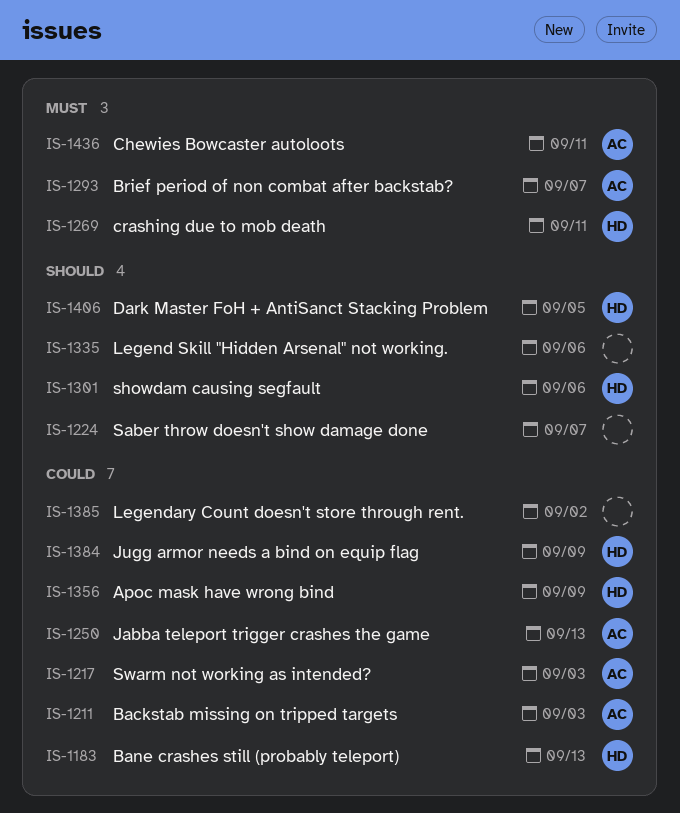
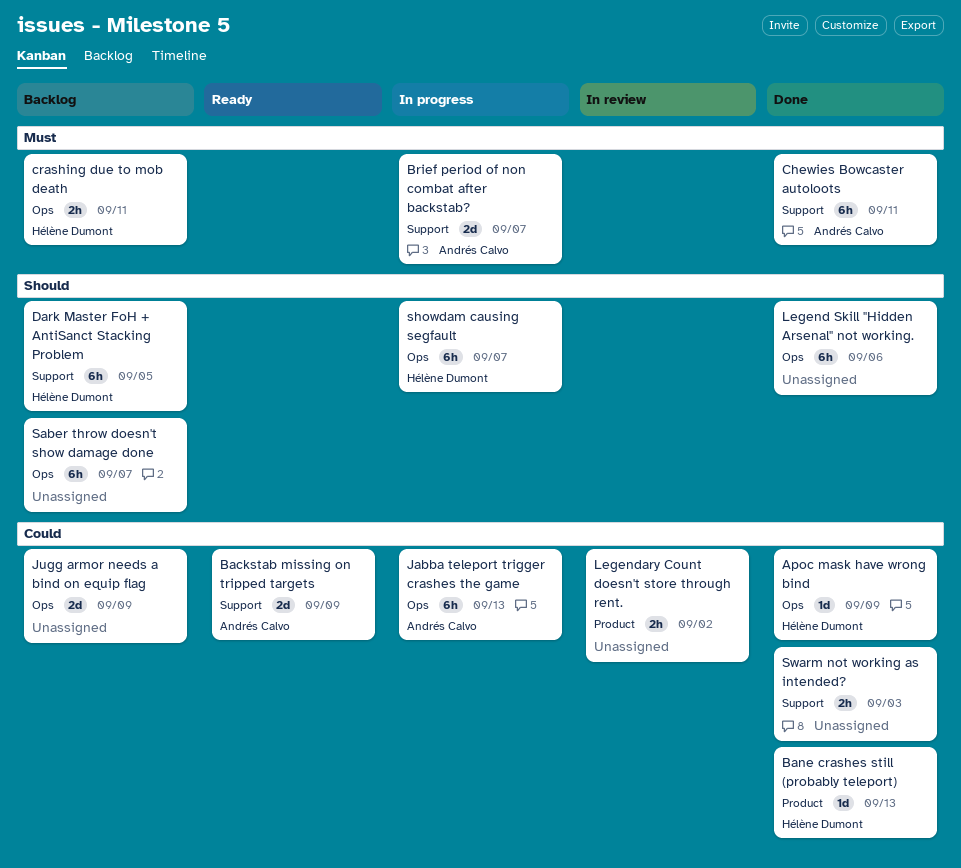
Backstab missing on tripped targets, due: Sep 3 -> Sep 9
Jugg armor needs a bind on equip flag, owner: Hélène Dumont -> none
showdam causing segfault, due: Sep 6 -> Sep 7
Swarm not working as intended?, owner: Andrés Calvo -> none

